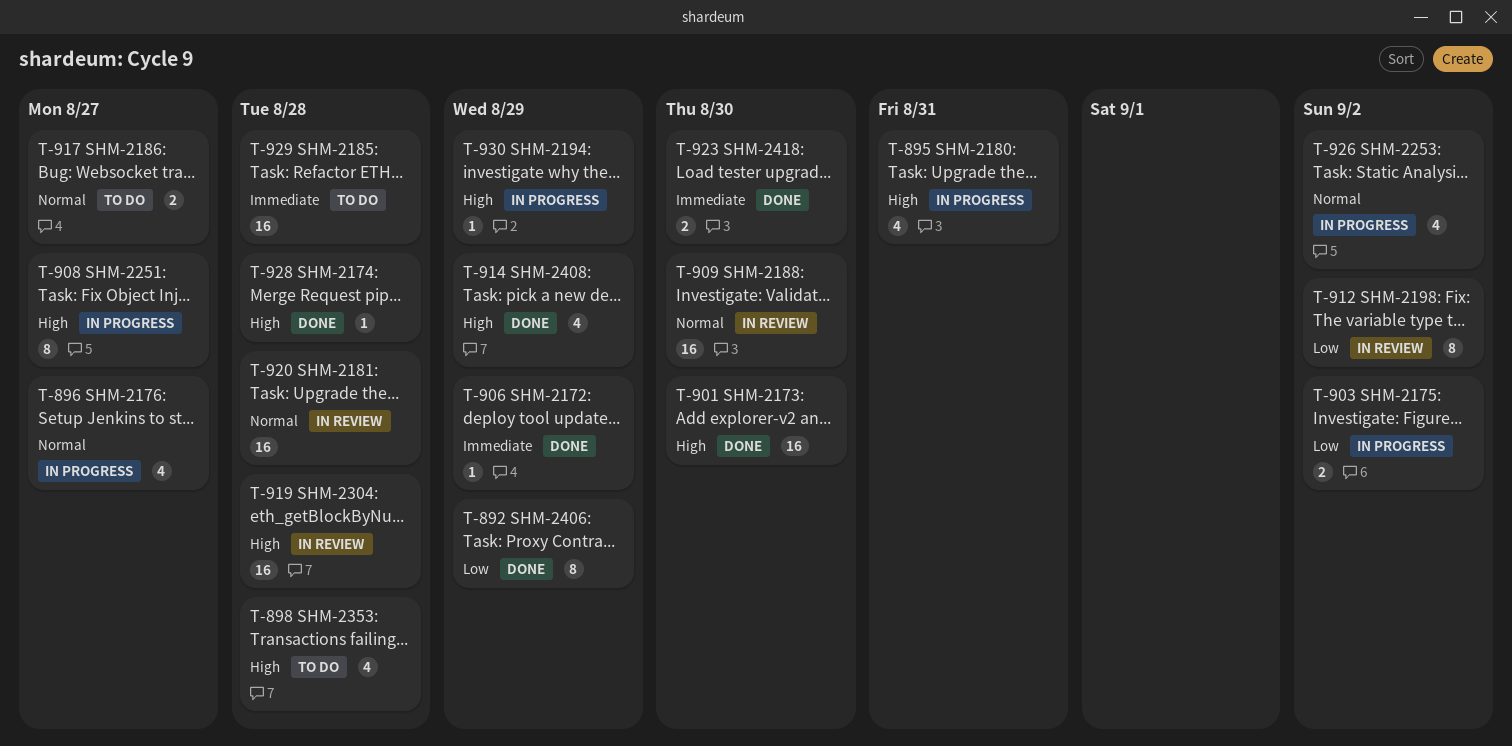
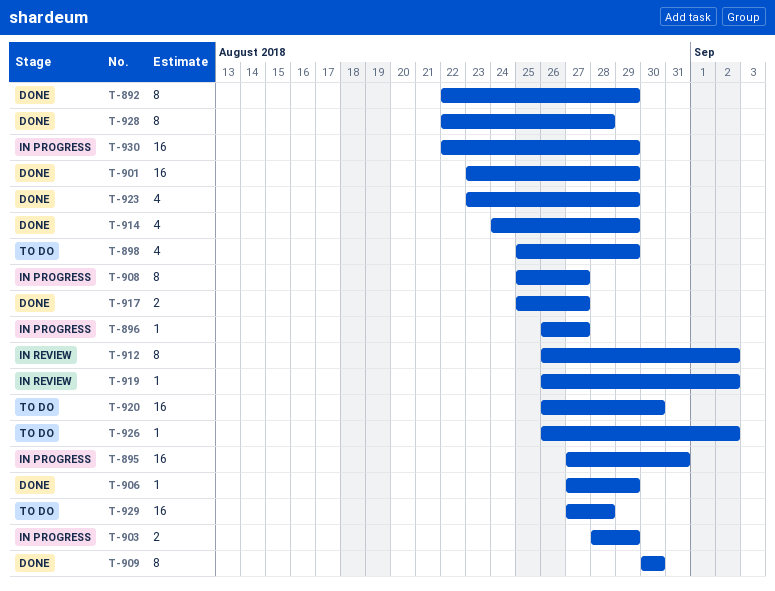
T-895, estimate: 4 -> 16
T-896, estimate: 4 -> 1
T-898, due: Aug 28 -> Aug 29
T-901, due: Aug 30 -> Aug 29
T-903, due: Sep 2 -> Aug 29
T-909, status: In review -> Done
T-909, estimate: 16 -> 8
T-917, status: To do -> Done
T-919, estimate: 16 -> 1
T-919, due: Aug 28 -> Sep 2
T-920, status: In review -> To do
T-920, due: Aug 28 -> Aug 30
T-923, estimate: 2 -> 4
T-923, due: Aug 30 -> Aug 29
T-926, status: In progress -> To do
T-926, estimate: 4 -> 1
T-928, estimate: 1 -> 8
T-930, estimate: 1 -> 16

